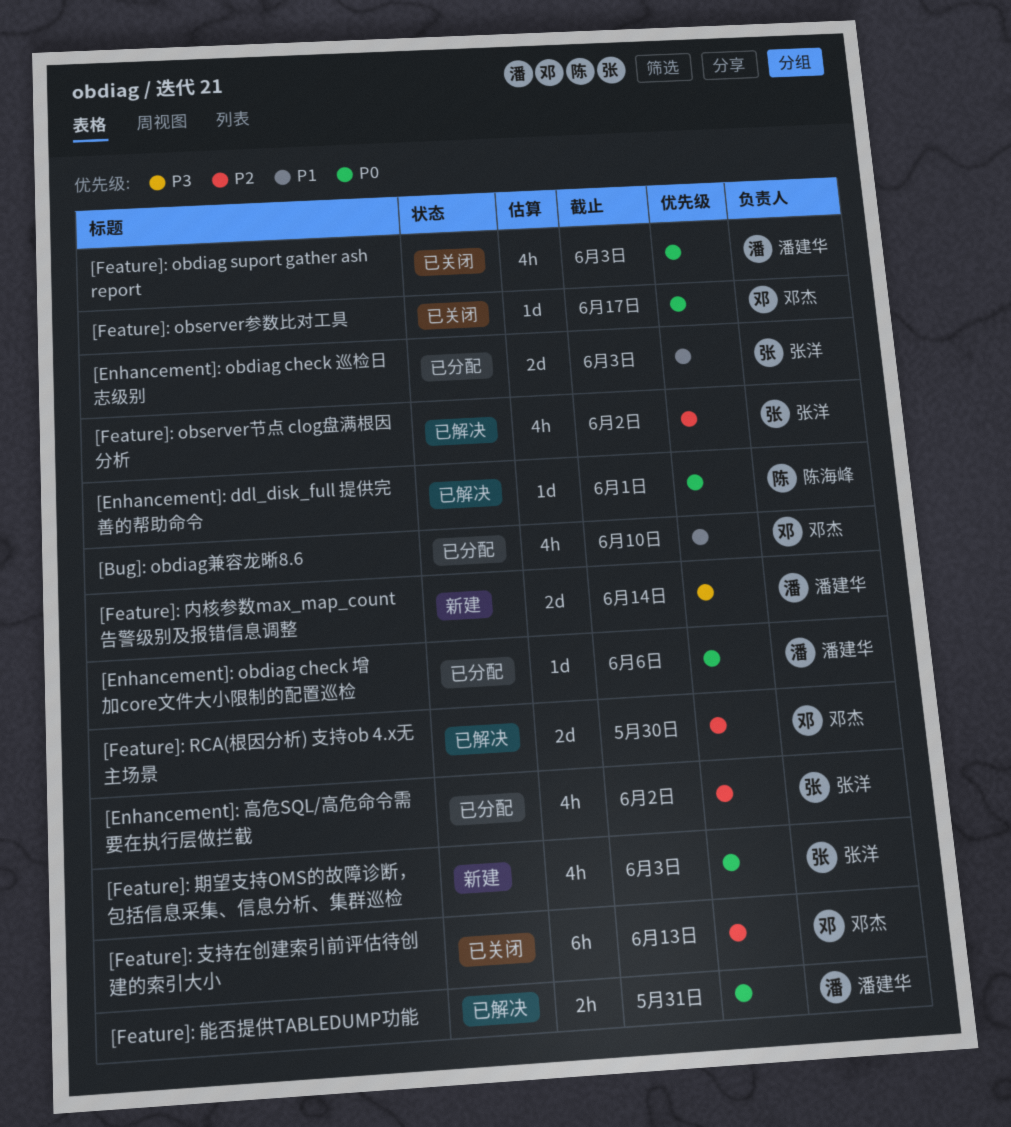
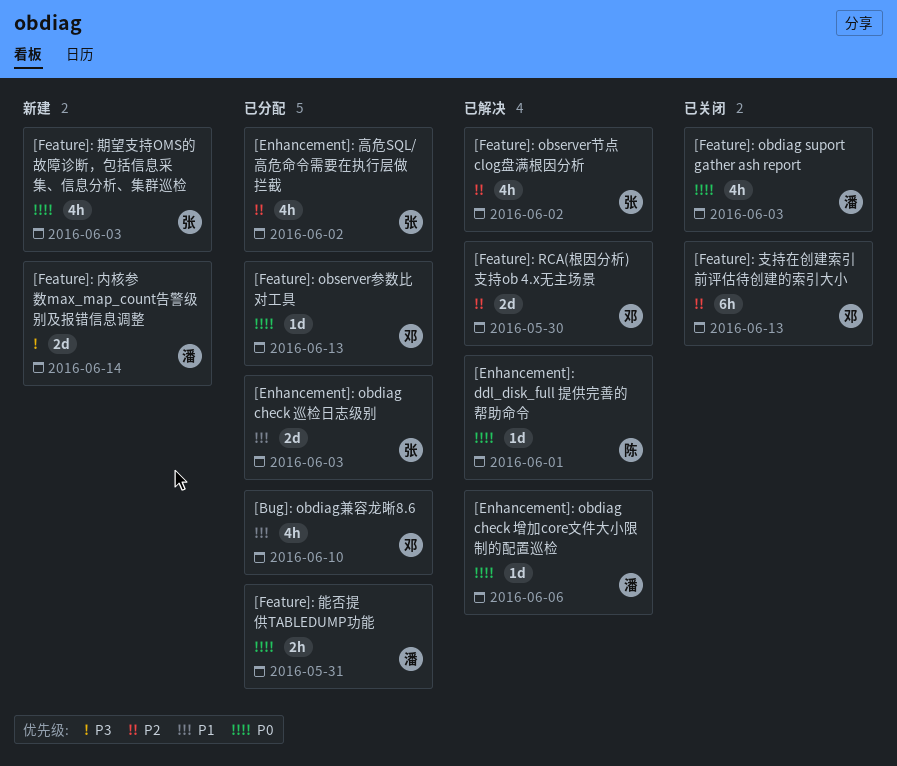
[Enhancement]: obdiag check 增加core文件大小限制的配置巡检, status: 已分配 -> 已解决
[Feature]: observer参数比对工具, status: 已关闭 -> 已分配
[Feature]: observer参数比对工具, due: Jun 17 -> Jun 13
[Feature]: 能否提供TABLEDUMP功能, status: 已解决 -> 已分配

